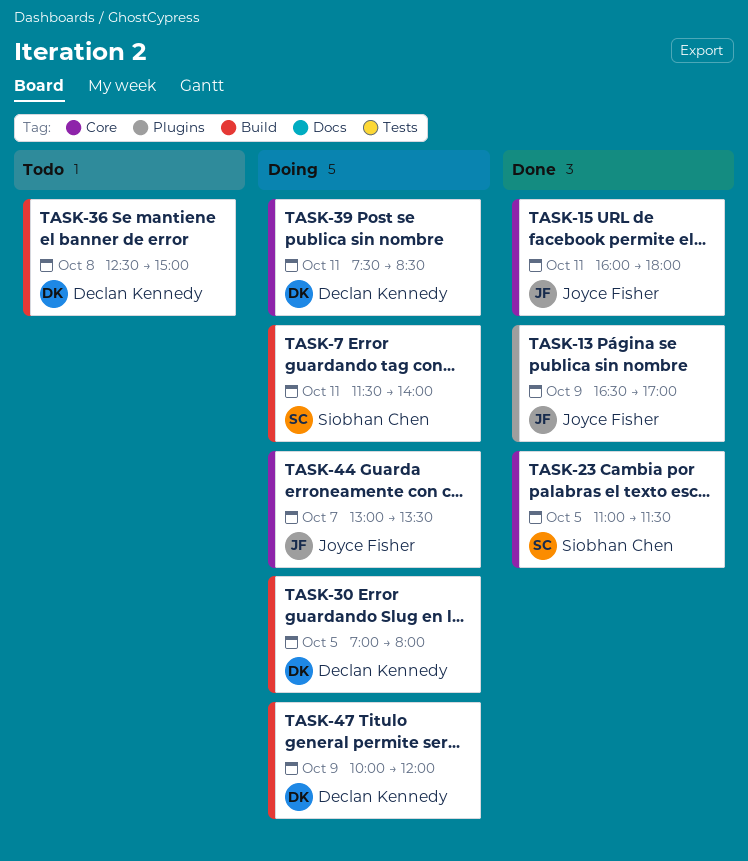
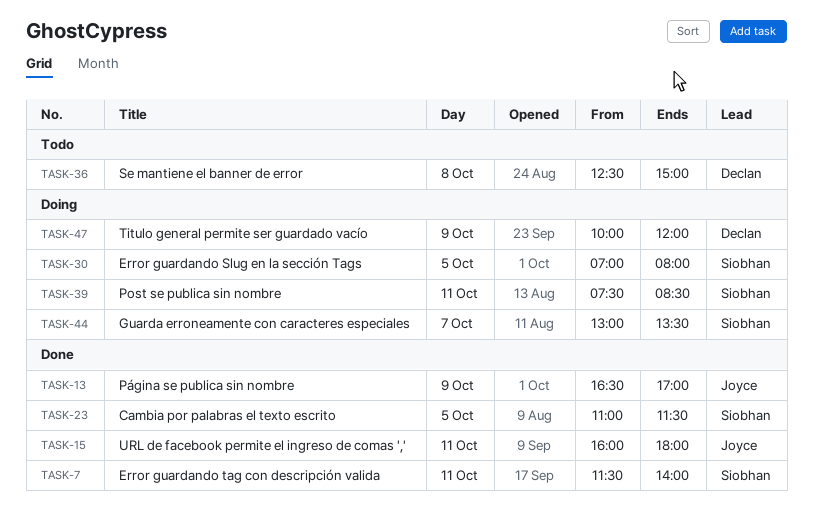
TASK-7, status: Doing -> Done
TASK-30, owner: Declan Kennedy -> Siobhan Chen
TASK-39, owner: Declan Kennedy -> Siobhan Chen
TASK-44, owner: Joyce Fisher -> Siobhan Chen

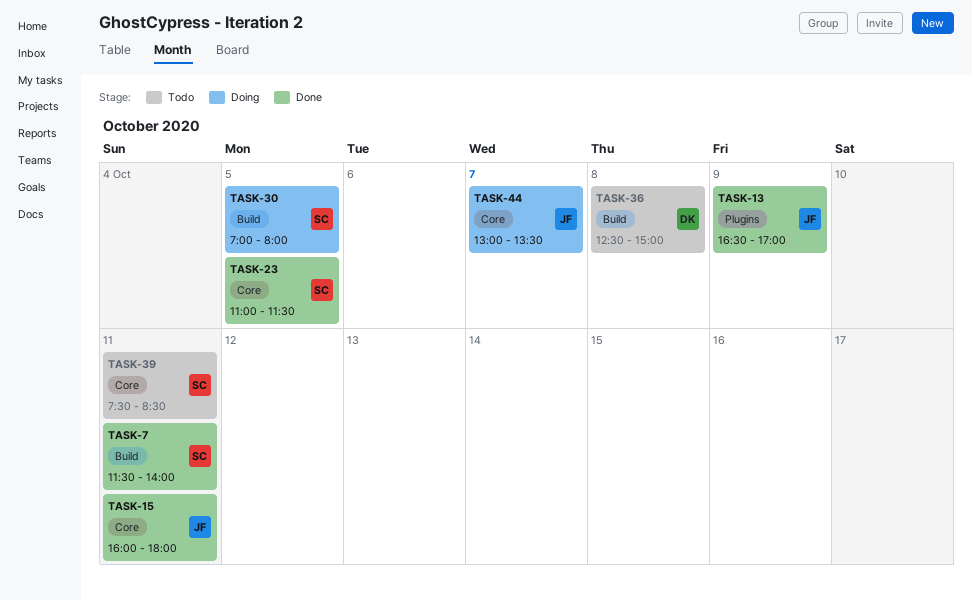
TASK-39, status: Doing -> Todo
TASK-44, owner: Siobhan -> Joyce
TASK-47: present -> none

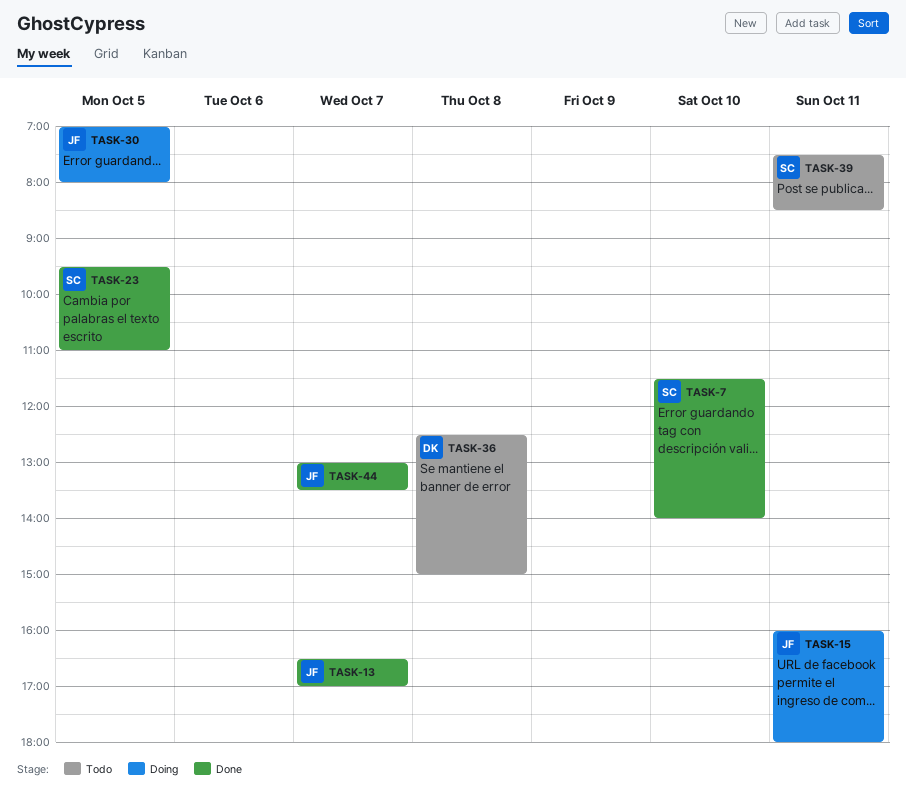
TASK-7, day: Oct 11 -> Oct 10
TASK-13, day: Oct 9 -> Oct 7
TASK-15, status: Done -> Doing
TASK-23, begins: 11:00 -> 09:30
TASK-23, ends: 11:30 -> 11:00
TASK-30, owner: SC -> JF
TASK-44, status: Doing -> Done

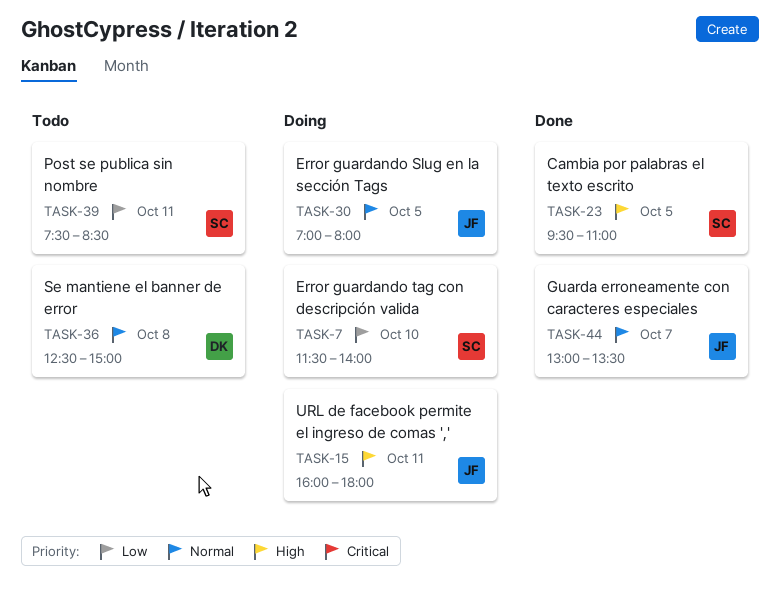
TASK-7, status: Done -> Doing
TASK-13: present -> none

